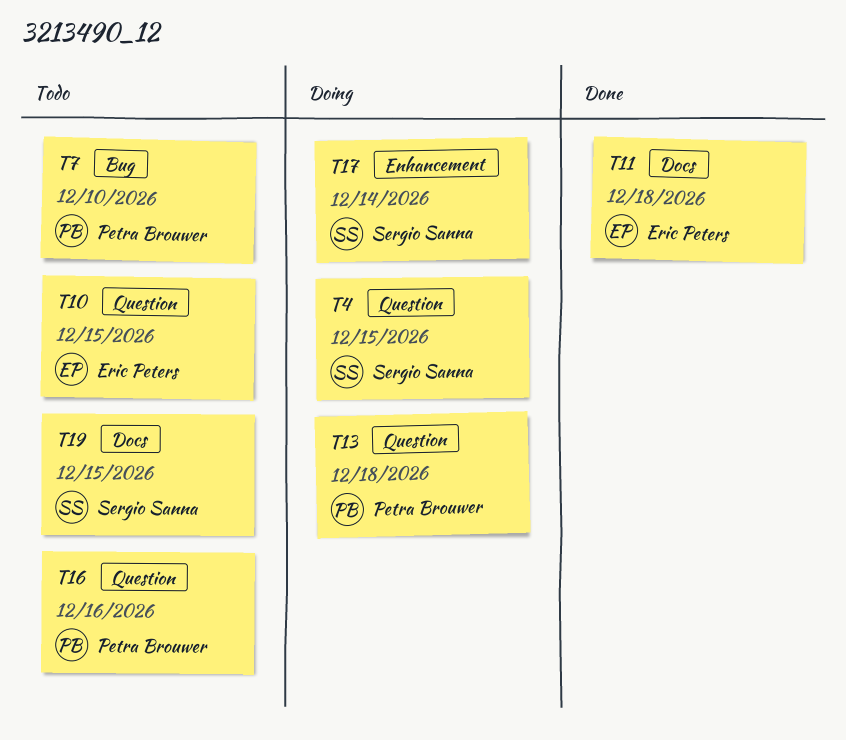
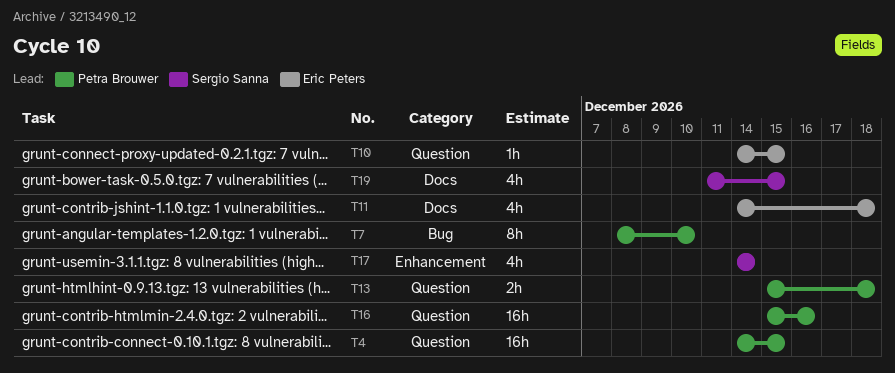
T4, owner: Sergio Sanna -> Petra Brouwer

